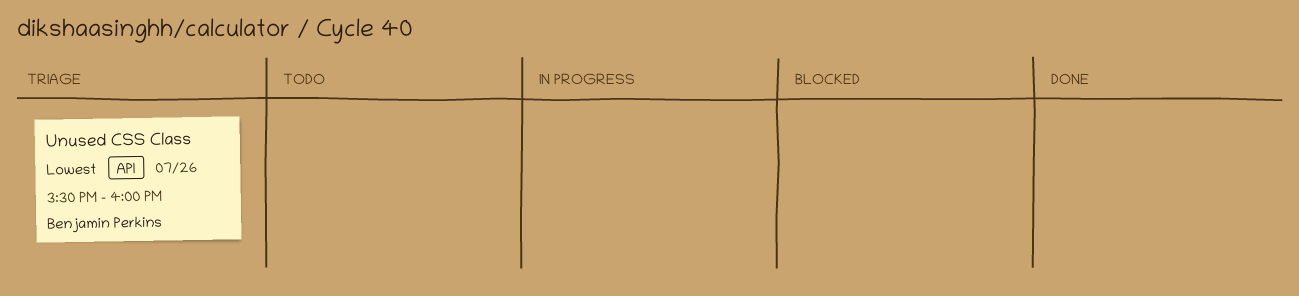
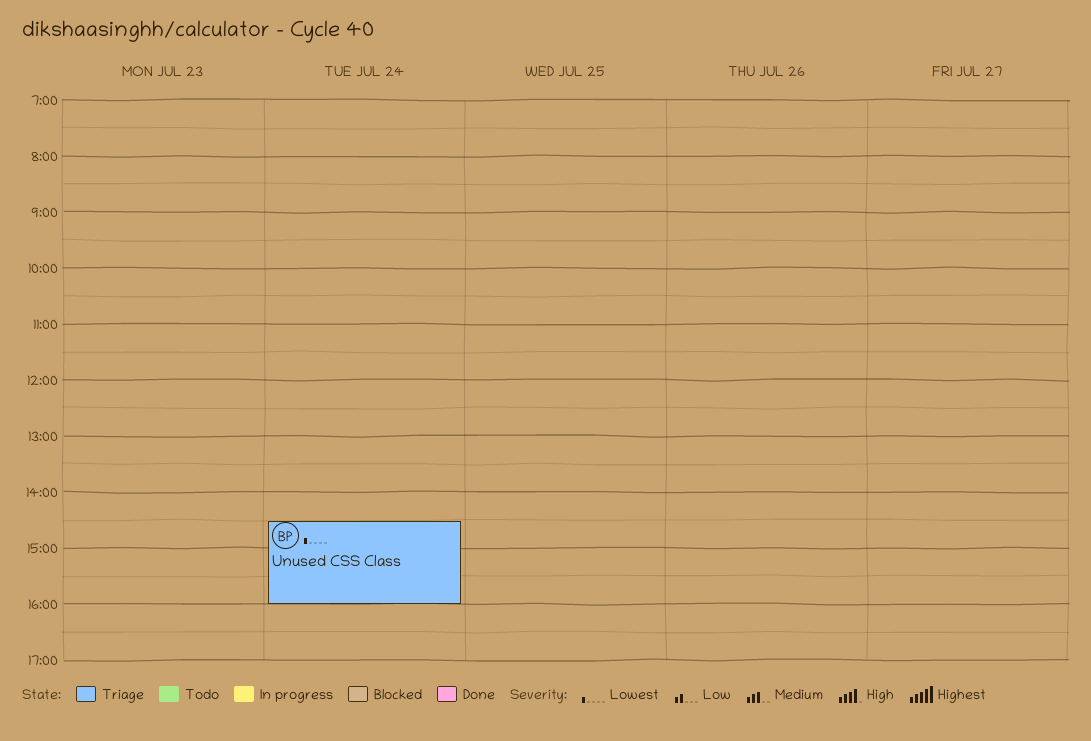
Unused CSS Class, day: Jul 26 -> Jul 24
Unused CSS Class, begins: 15:30 -> 14:30

